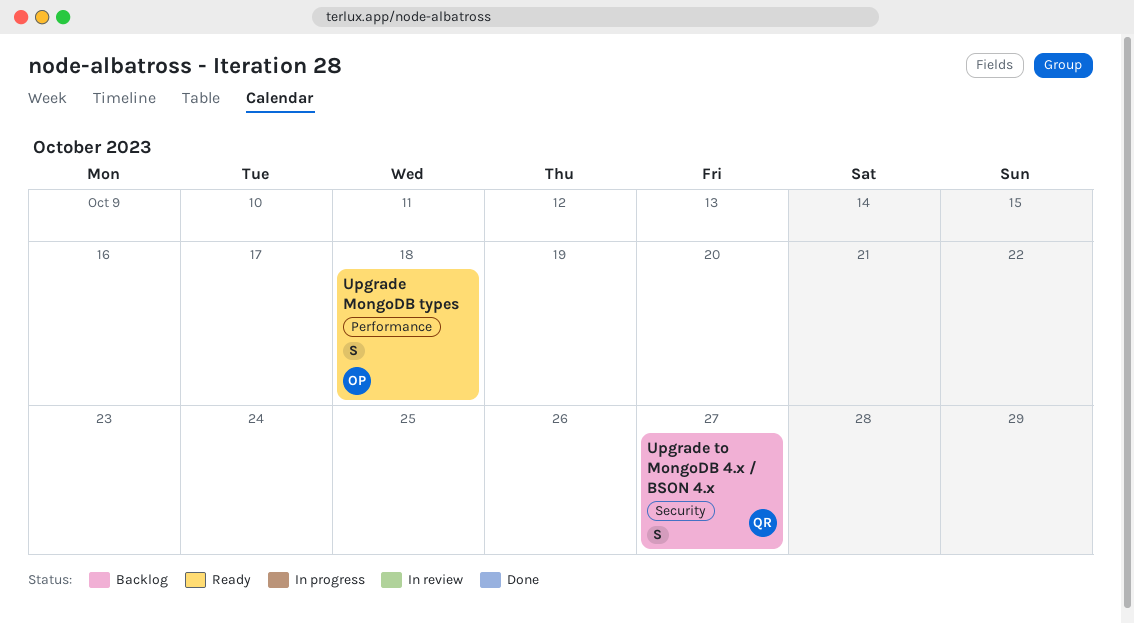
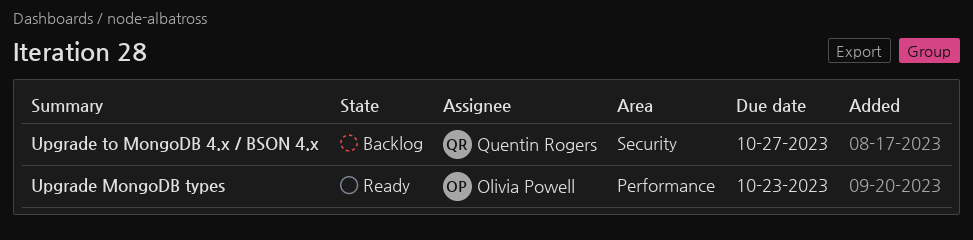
Upgrade MongoDB types, due: Oct 18 -> Oct 23

